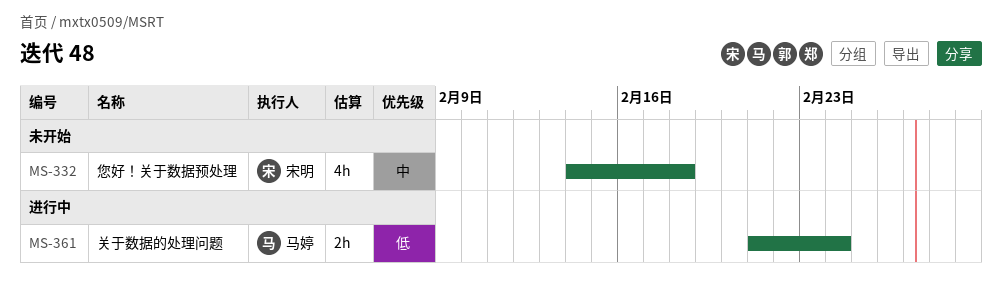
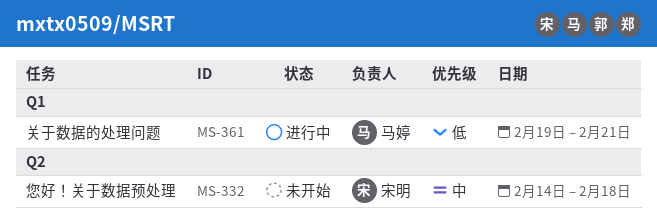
MS-361, start: Feb 21 -> Feb 19
MS-361, due: Feb 24 -> Feb 21

